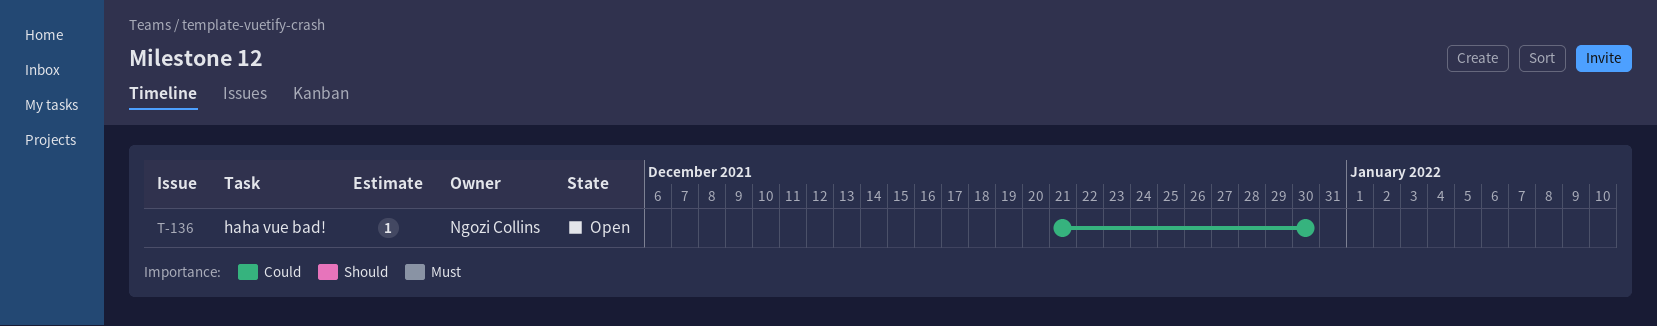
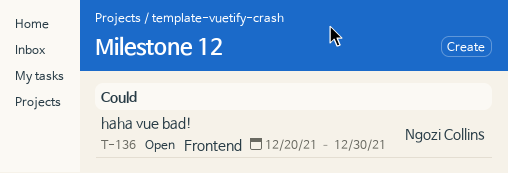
T-136, start: Dec 21 -> Dec 20

